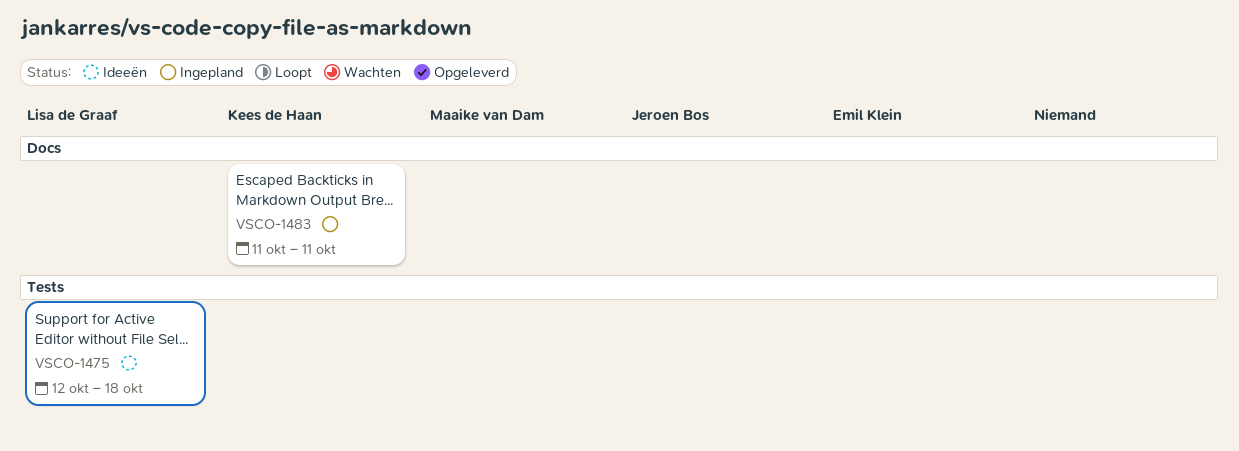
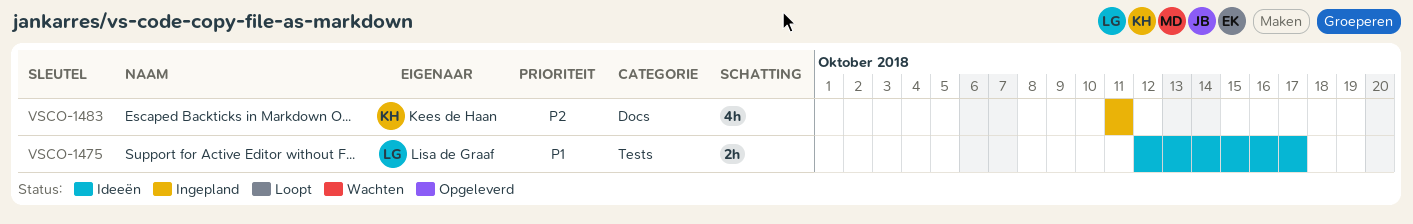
VSCO-1475, due: Oct 18 -> Oct 17

